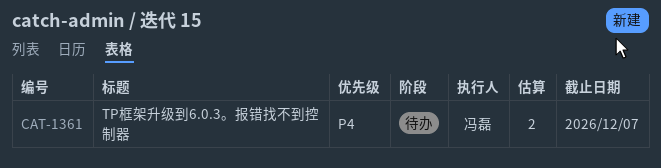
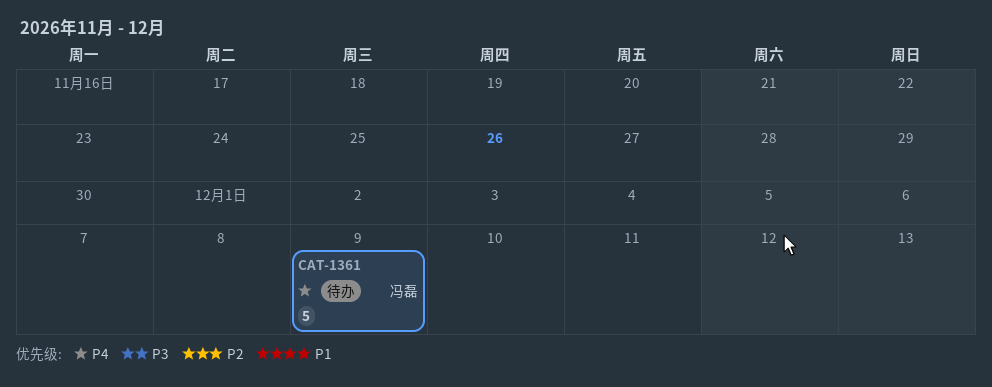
CAT-1361, estimate: 2 -> 5
CAT-1361, due: Dec 7 -> Dec 9

